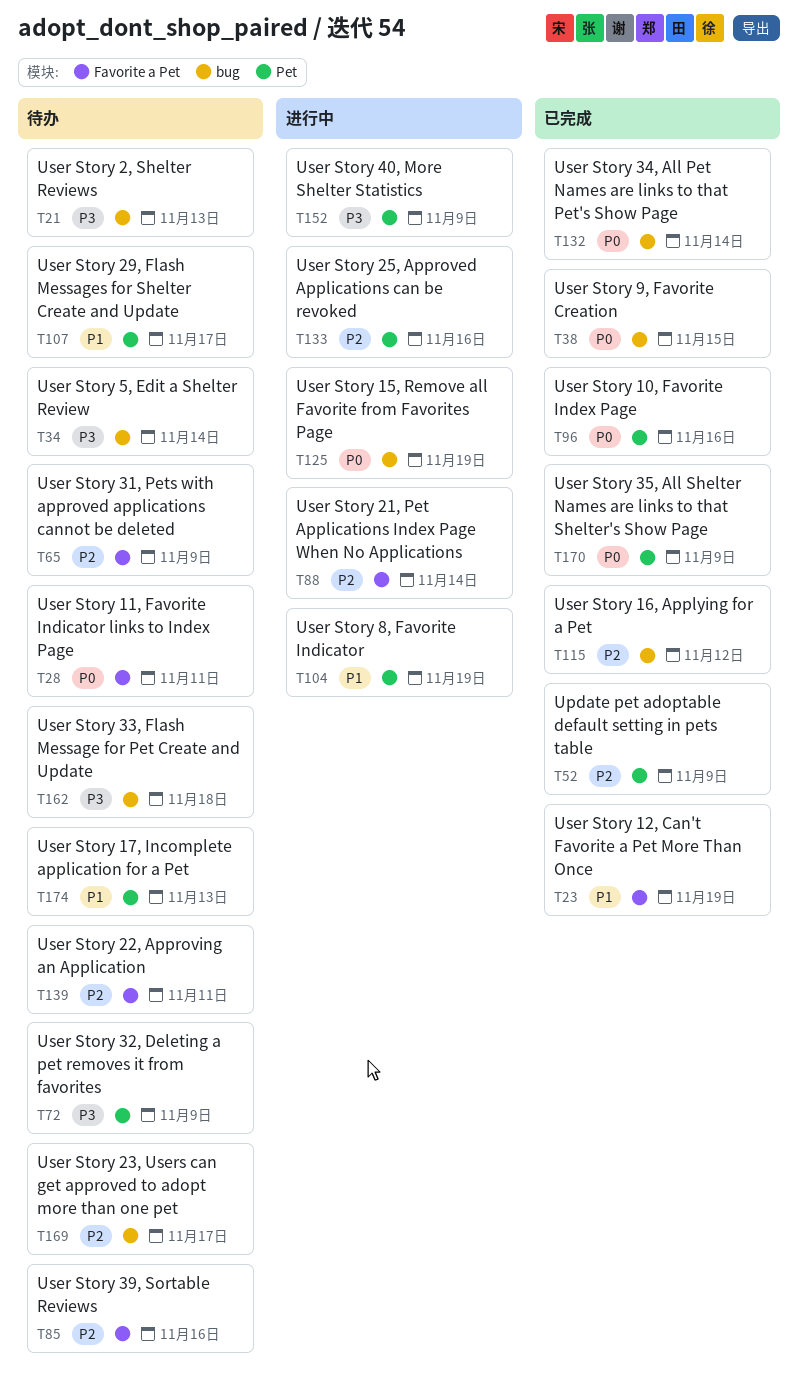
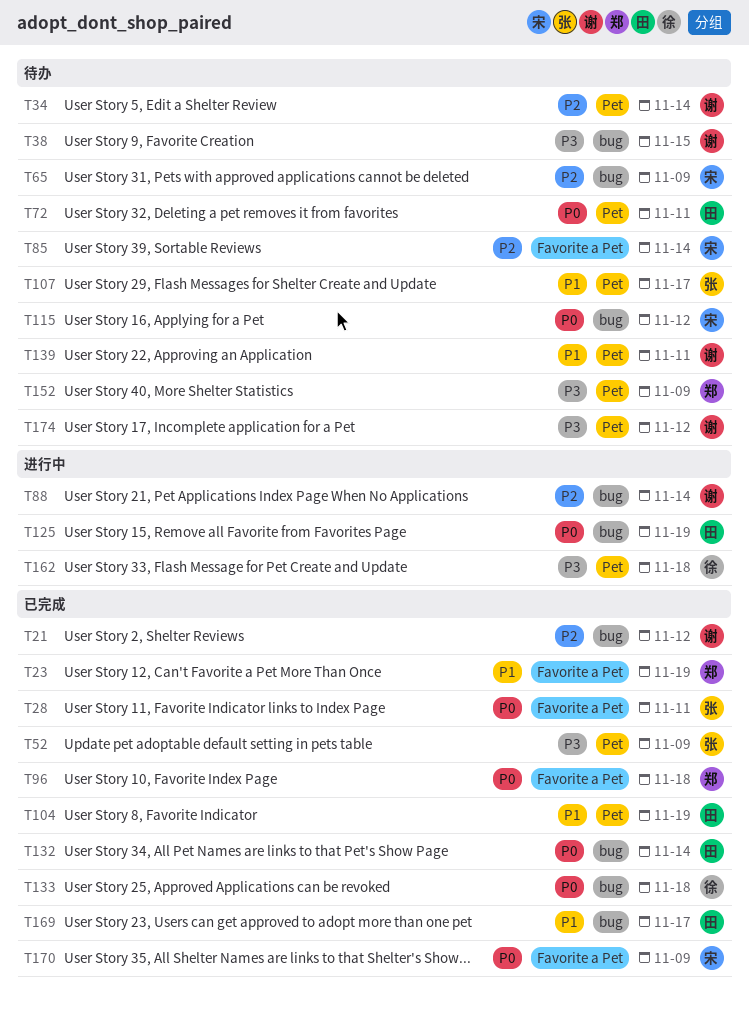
T21, status: 待办 -> 已完成
T21, priority: P3 -> P2
T21, due: Nov 13 -> Nov 12
T28, status: 待办 -> 已完成
T34, priority: P3 -> P2
T34, label: bug -> Pet
T38, status: 已完成 -> 待办
T38, priority: P0 -> P3
T52, priority: P2 -> P3
T65, label: Favorite a Pet -> bug
T72, priority: P3 -> P0
T72, due: Nov 9 -> Nov 11
T85, due: Nov 16 -> Nov 14
T88, label: Favorite a Pet -> bug
T96, label: Pet -> Favorite a Pet
T96, due: Nov 16 -> Nov 18
T104, status: 进行中 -> 已完成
T115, status: 已完成 -> 待办
T115, priority: P2 -> P0
T133, status: 进行中 -> 已完成
T133, priority: P2 -> P0
T133, label: Pet -> bug
T133, due: Nov 16 -> Nov 18
T139, priority: P2 -> P1
T139, label: Favorite a Pet -> Pet
T152, status: 进行中 -> 待办
T162, status: 待办 -> 进行中
T162, label: bug -> Pet
T169, status: 待办 -> 已完成
T169, priority: P2 -> P1
T170, label: Pet -> Favorite a Pet
T174, priority: P1 -> P3
T174, due: Nov 13 -> Nov 12

